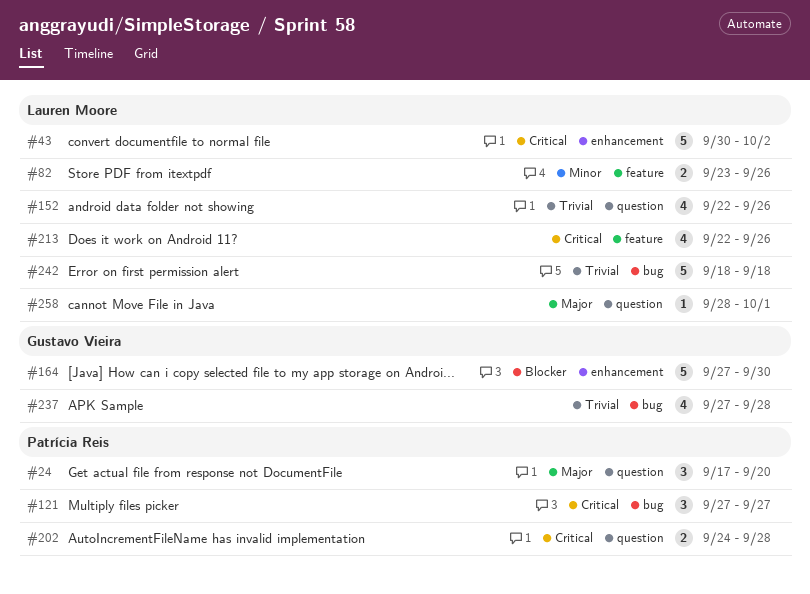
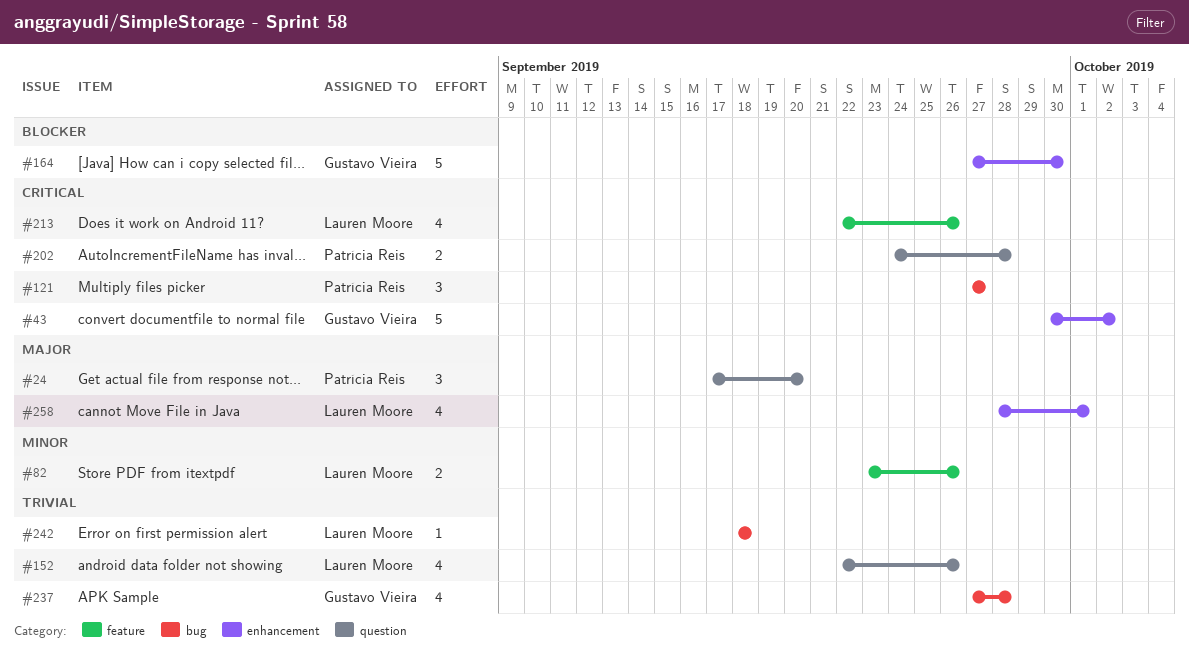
#43, owner: Lauren Moore -> Gustavo Vieira
#242, estimate: 5 -> 1
#258, label: question -> enhancement
#258, estimate: 1 -> 4

